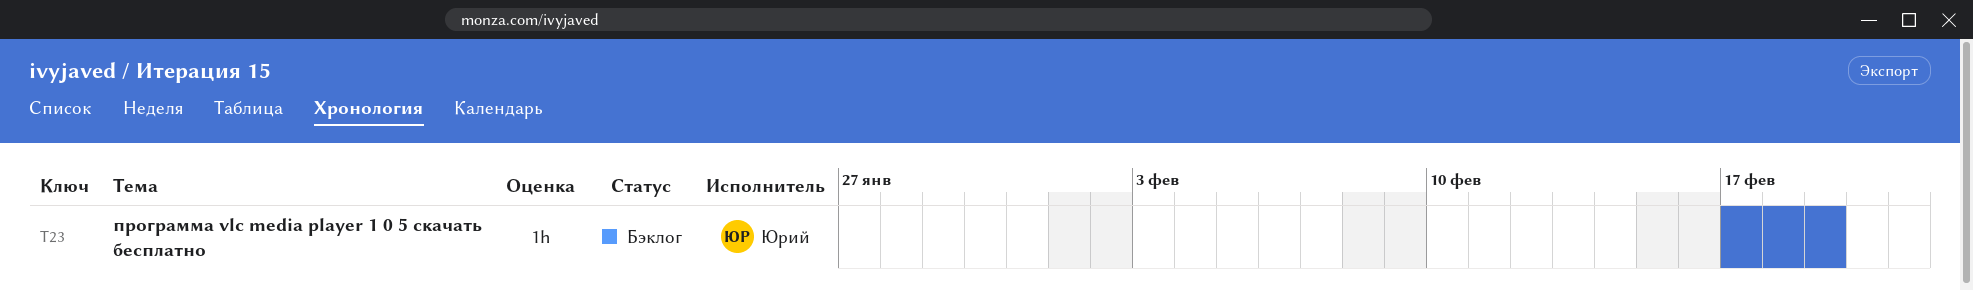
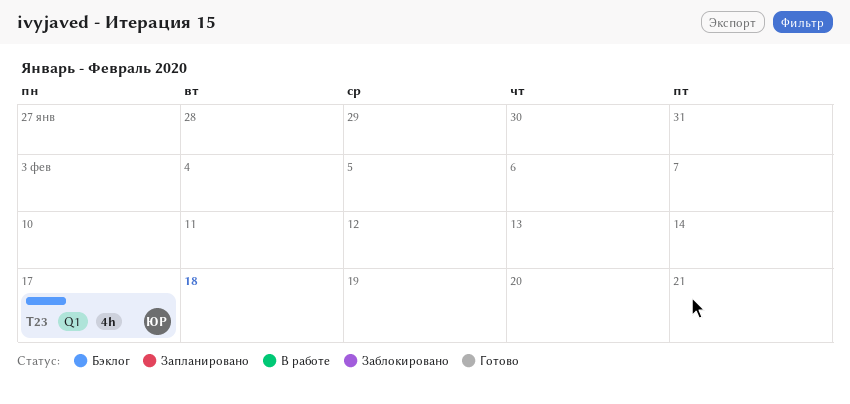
T23, estimate: 1h -> 4h
T23, due: Feb 19 -> Feb 17

